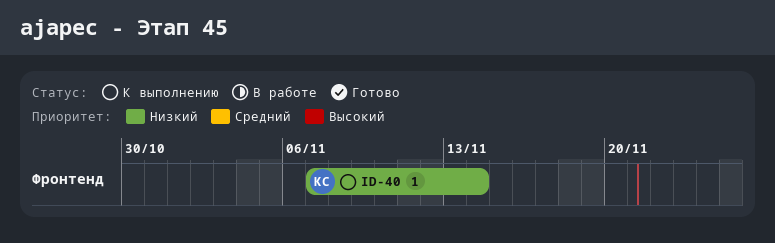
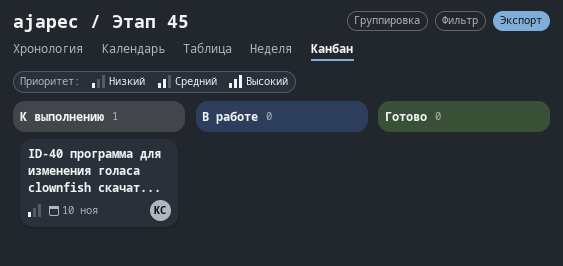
ID-40, due: Nov 14 -> Nov 10

